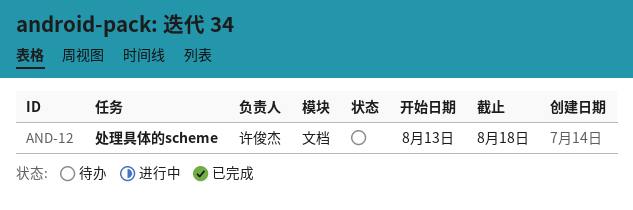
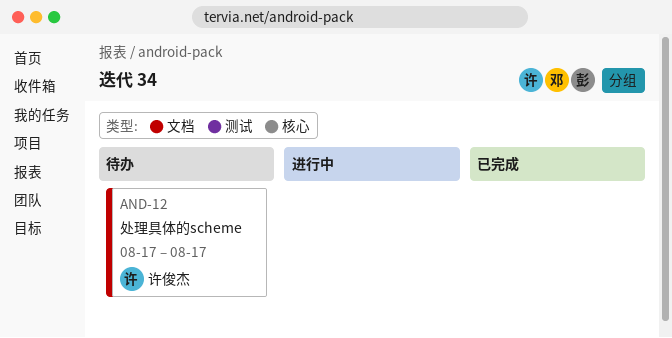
AND-12, start: Aug 13 -> Aug 17
AND-12, due: Aug 18 -> Aug 17

